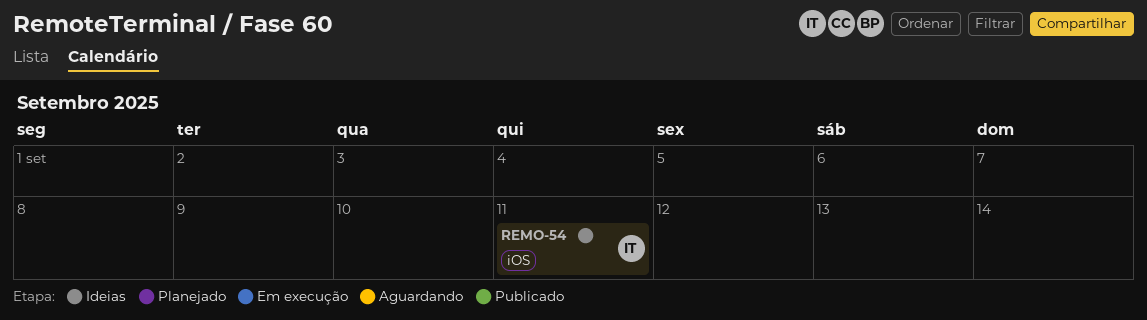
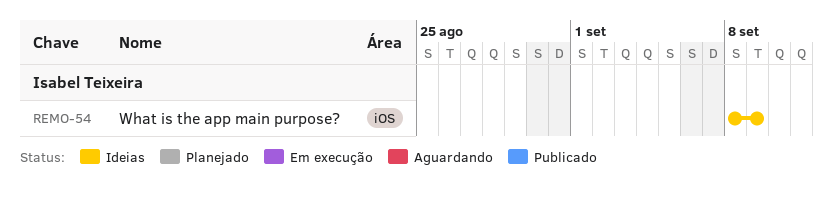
REMO-54, due: Sep 11 -> Sep 9

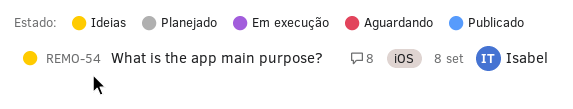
REMO-54, due: Sep 9 -> Sep 8

